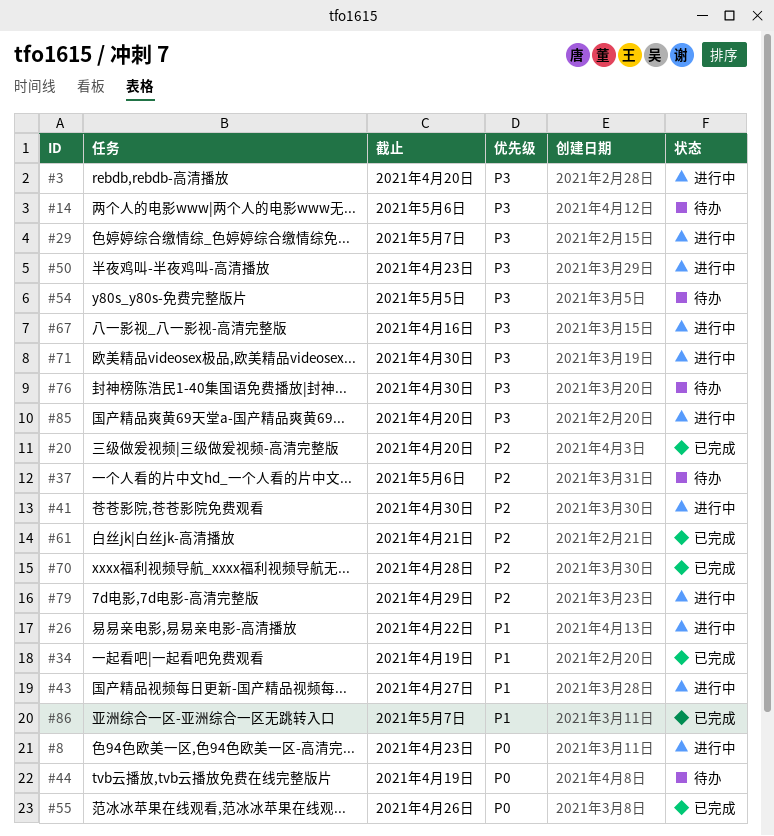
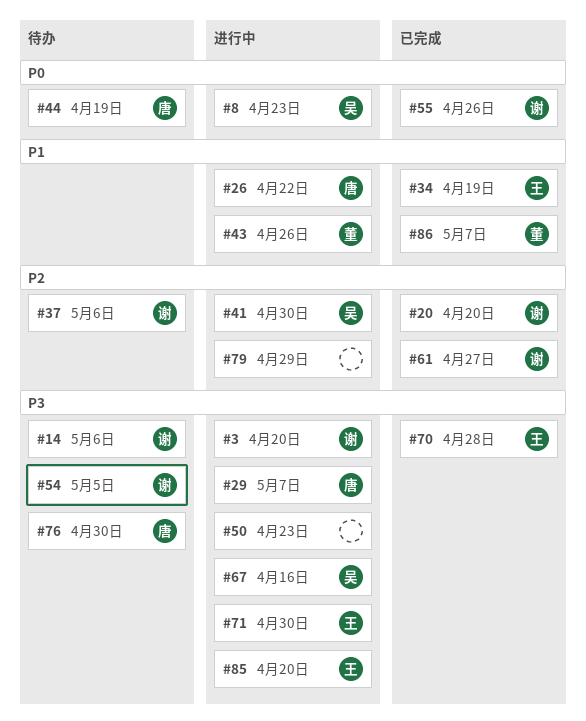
#43, due: Apr 27 -> Apr 26
#61, due: Apr 21 -> Apr 27
#70, priority: P2 -> P3

